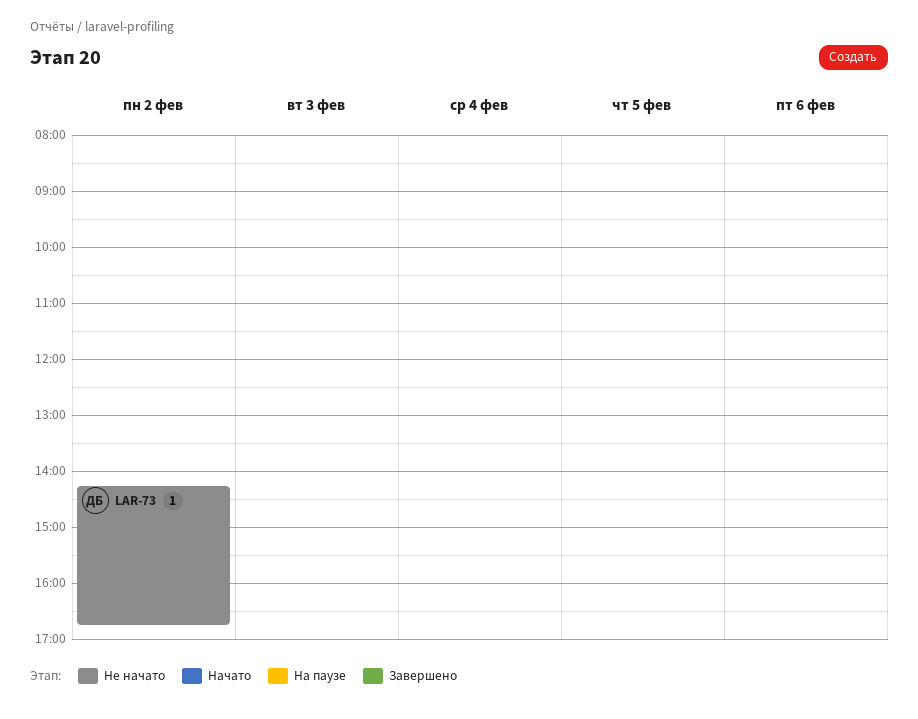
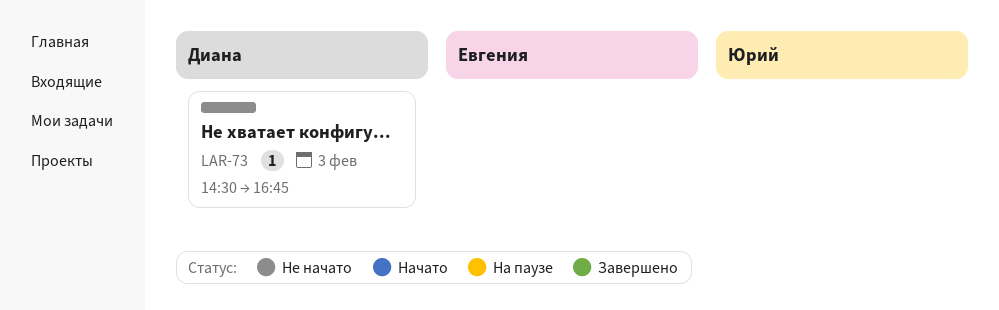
LAR-73, day: Feb 2 -> Feb 3
LAR-73, begins: 14:15 -> 14:30

